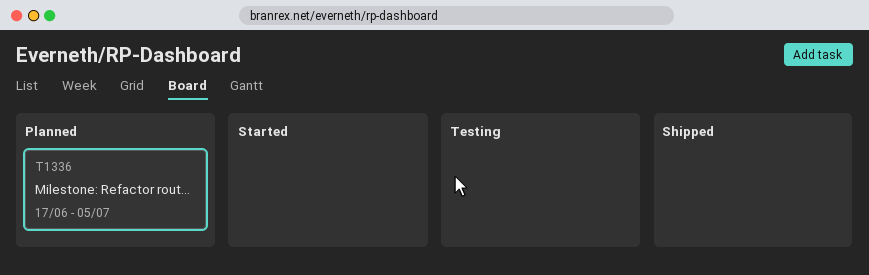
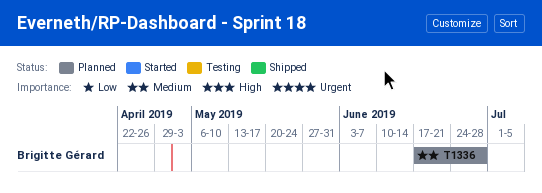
T1336, due: Jul 5 -> Jun 28

